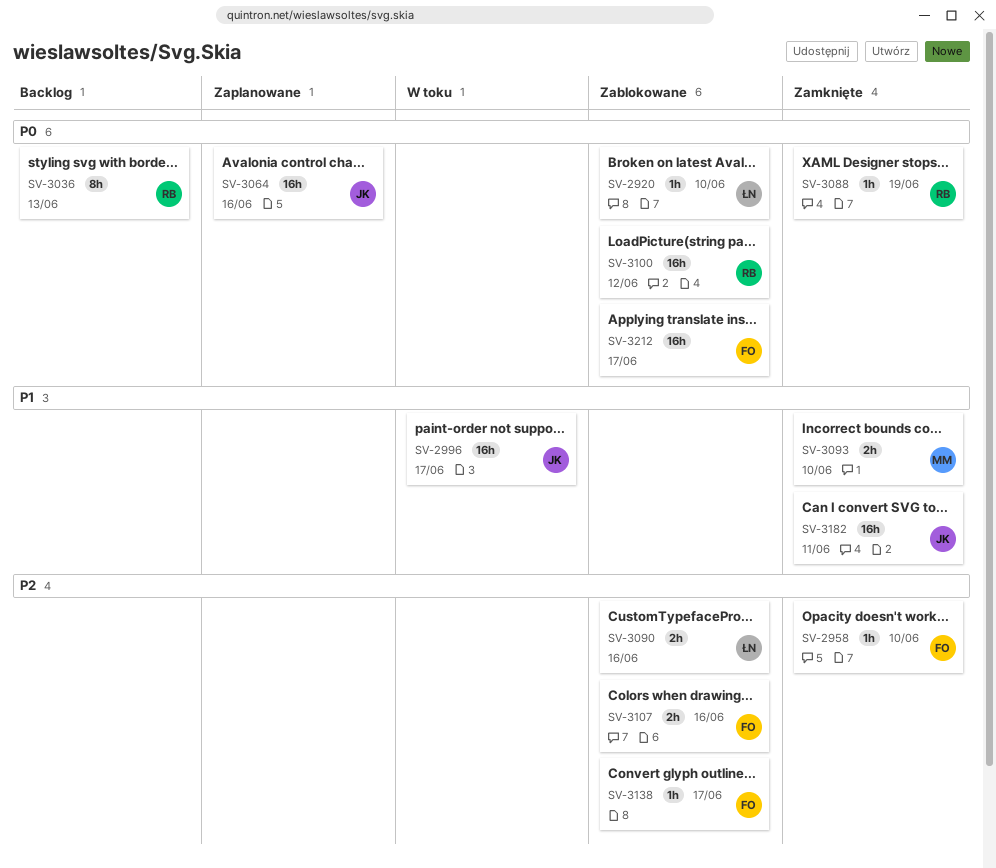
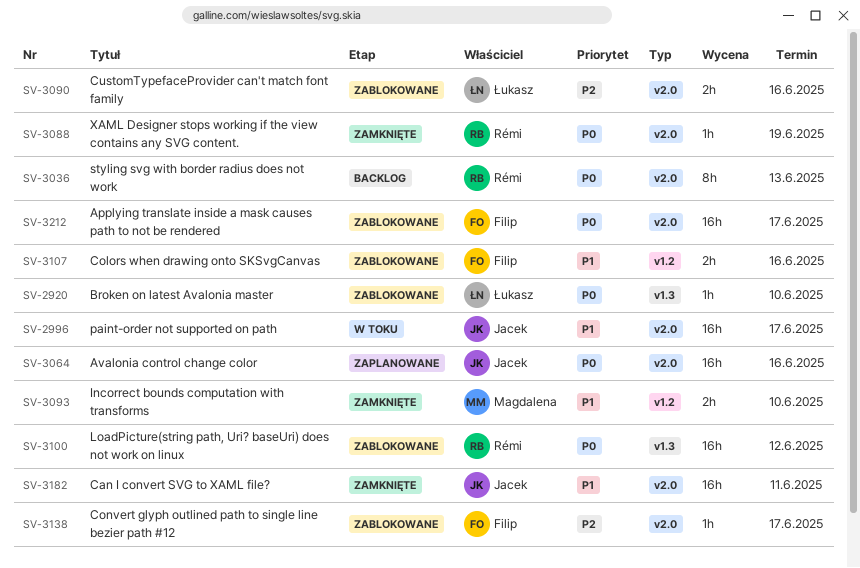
SV-2958: present -> none
SV-3107, priority: P2 -> P1

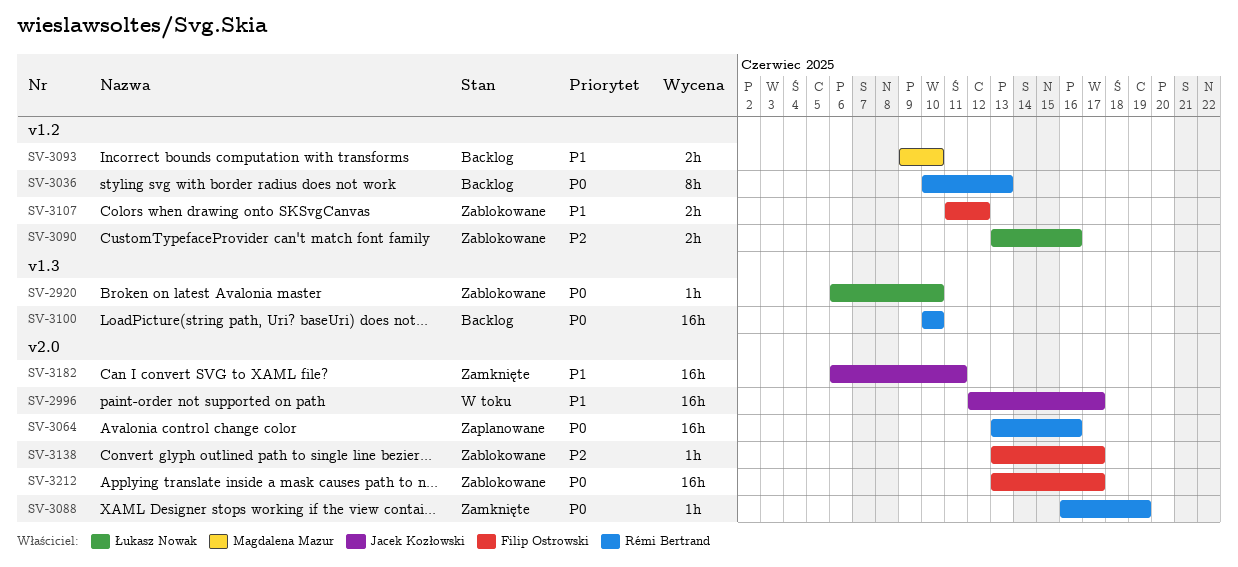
SV-3036, label: v2.0 -> v1.2
SV-3064, owner: Jacek Kozłowski -> Rémi Bertrand
SV-3090, label: v2.0 -> v1.2
SV-3093, status: Zamknięte -> Backlog
SV-3100, status: Zablokowane -> Backlog
SV-3100, due: Jun 12 -> Jun 10
SV-3107, due: Jun 16 -> Jun 12

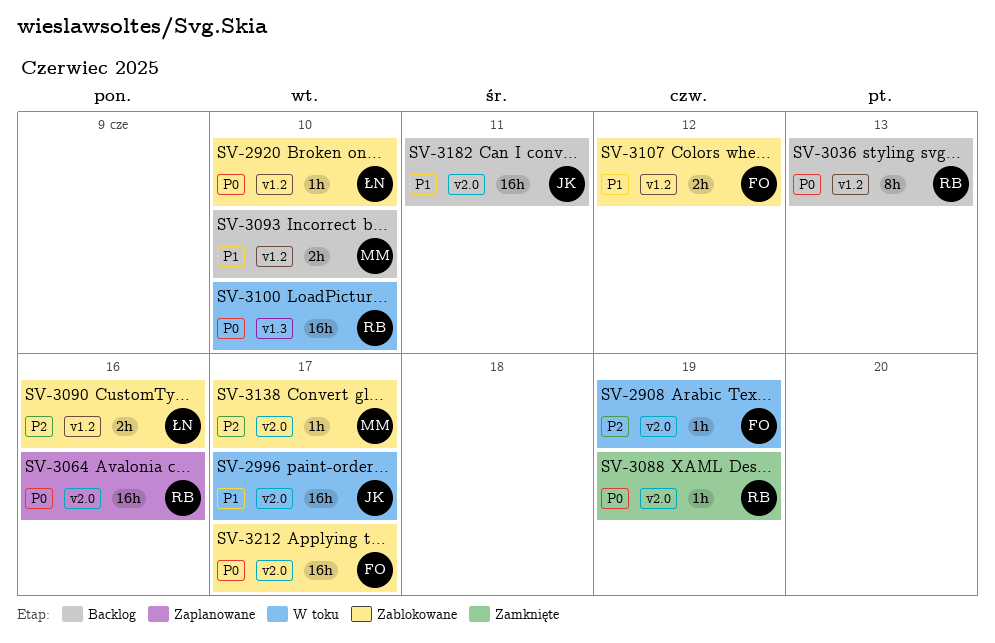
SV-2908: none -> present
SV-2920, label: v1.3 -> v1.2
SV-3100, status: Backlog -> W toku
SV-3138, owner: Filip Ostrowski -> Magdalena Mazur
SV-3182, status: Zamknięte -> Backlog

